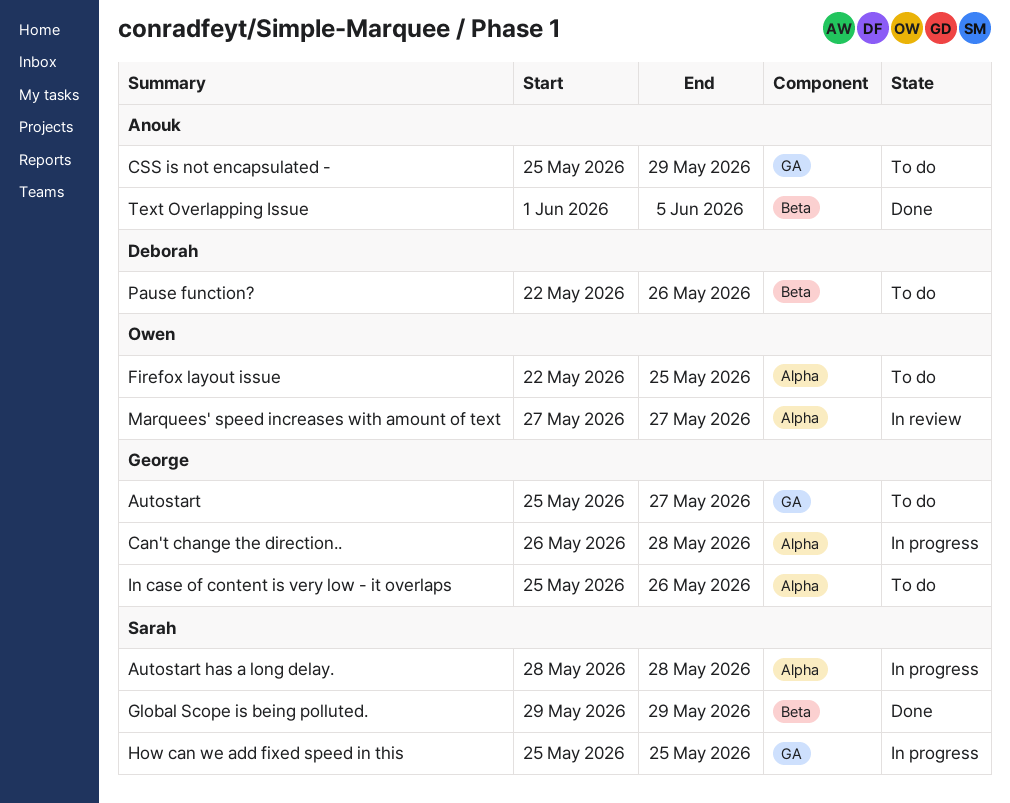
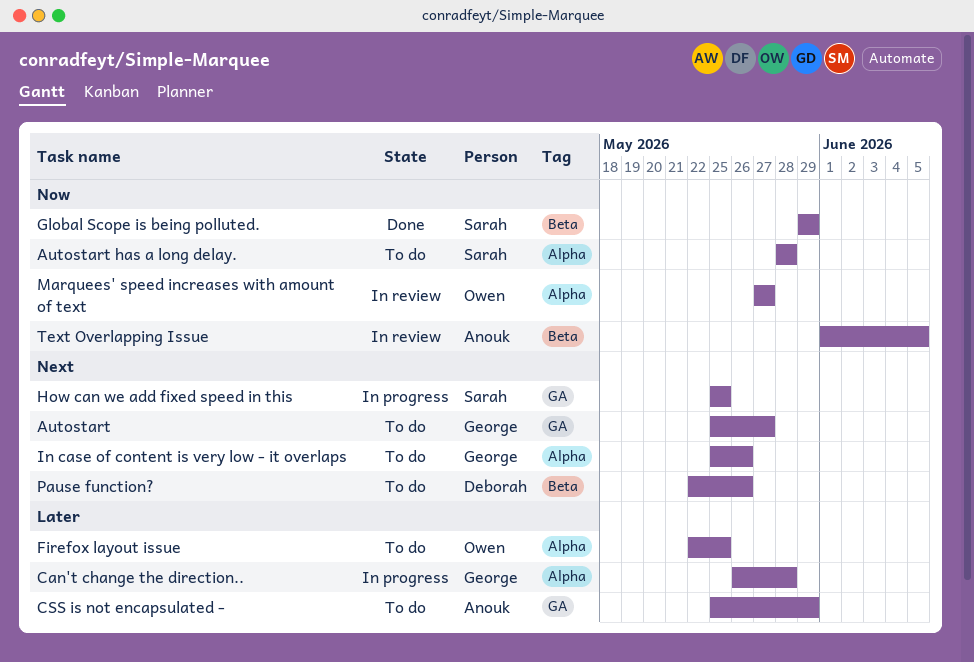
Autostart has a long delay., status: In progress -> To do
Text Overlapping Issue, status: Done -> In review

